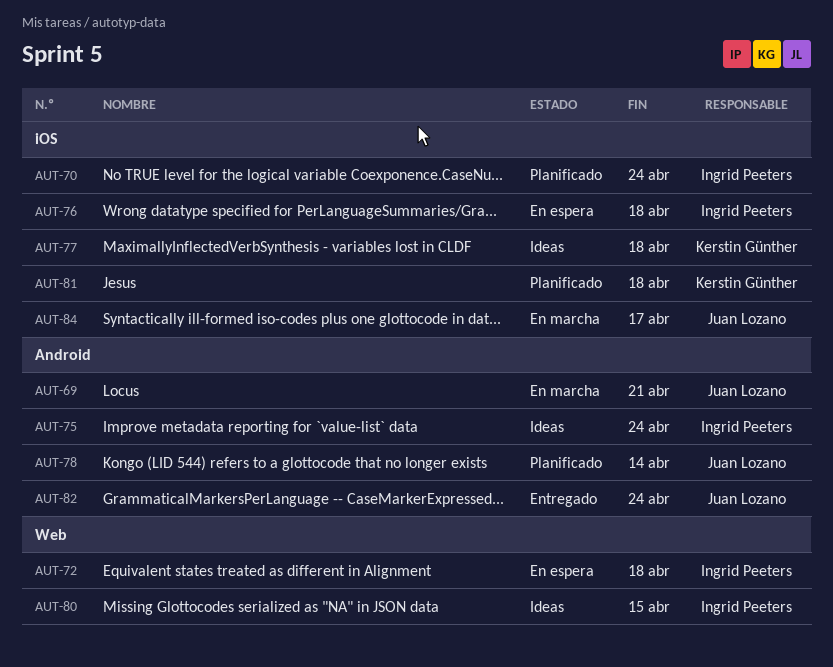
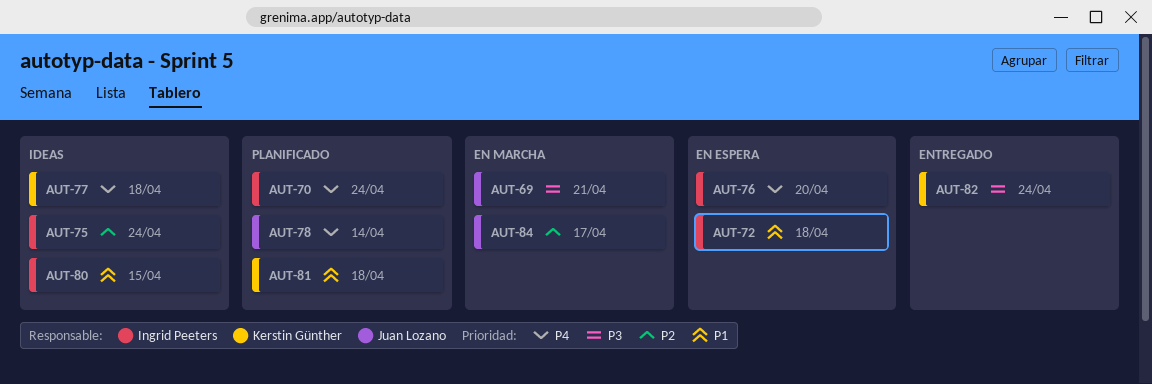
AUT-76, due: Apr 18 -> Apr 20
AUT-82, owner: Juan Lozano -> Kerstin Günther

